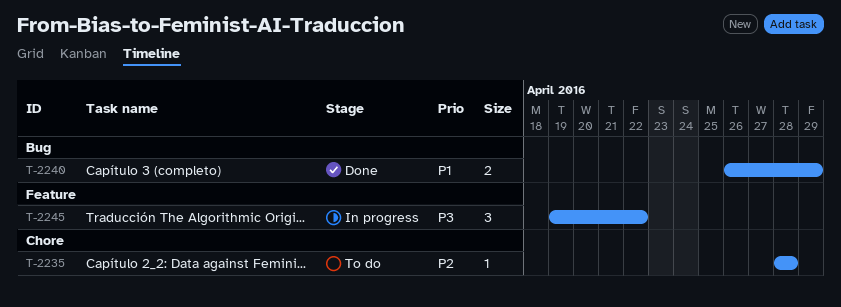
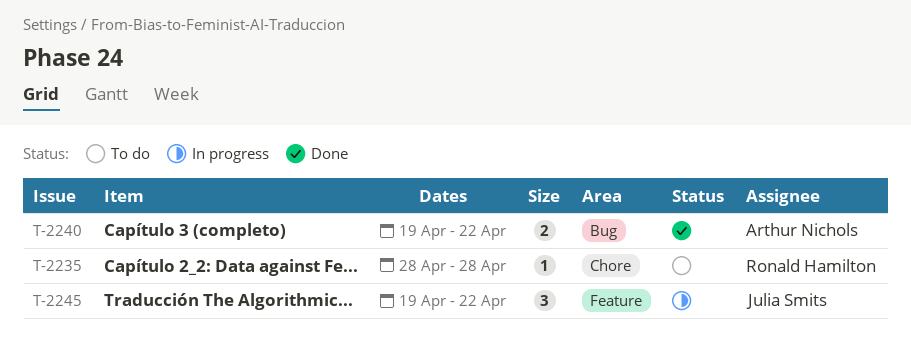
T-2240, start: Apr 26 -> Apr 19
T-2240, due: Apr 29 -> Apr 22

